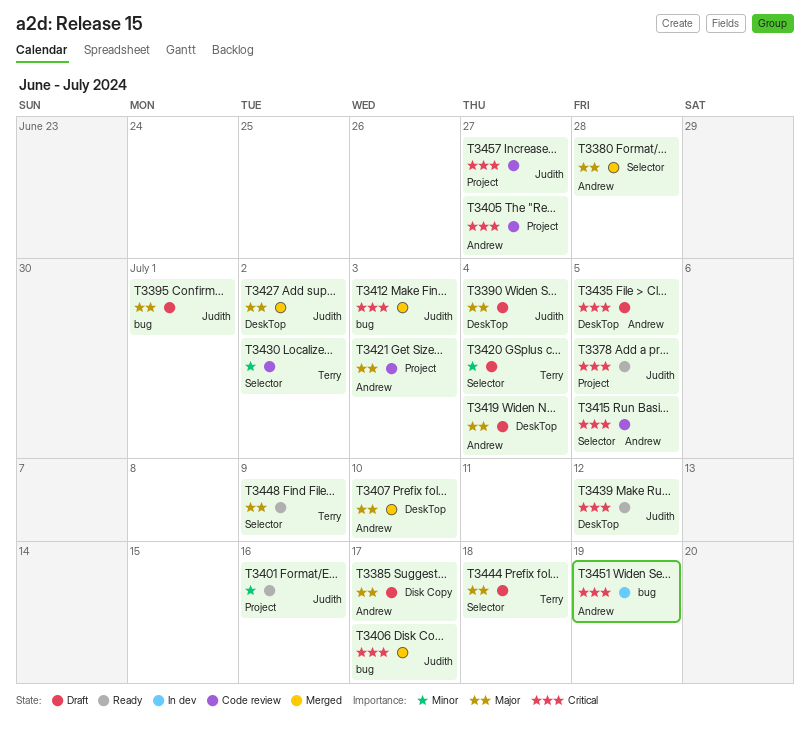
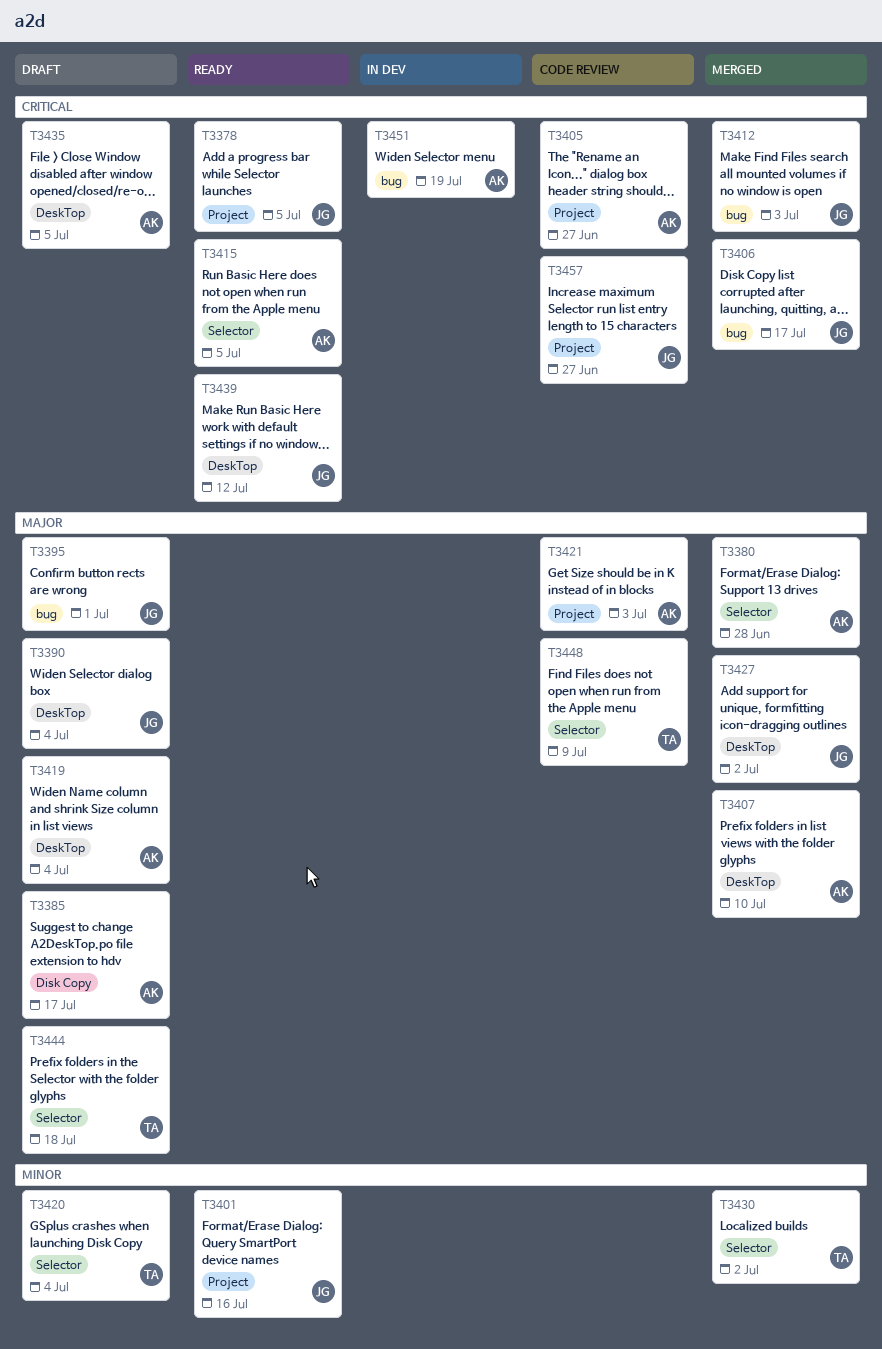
T3415, status: Code review -> Ready
T3430, status: Code review -> Merged
T3448, status: Ready -> Code review

